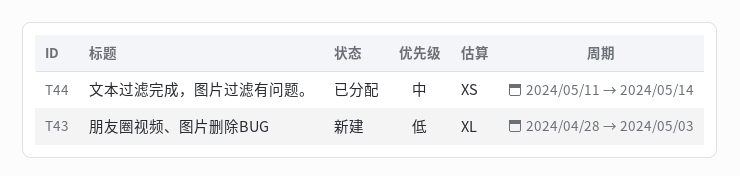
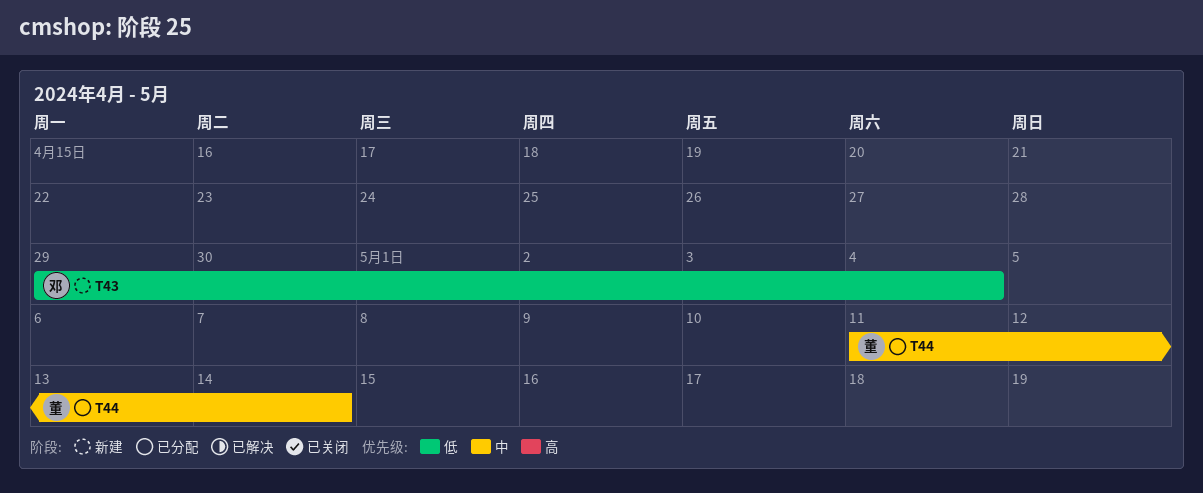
T43, start: Apr 28 -> Apr 29
T43, due: May 3 -> May 4

